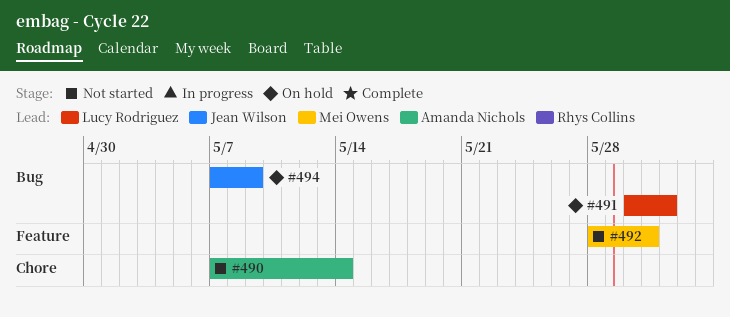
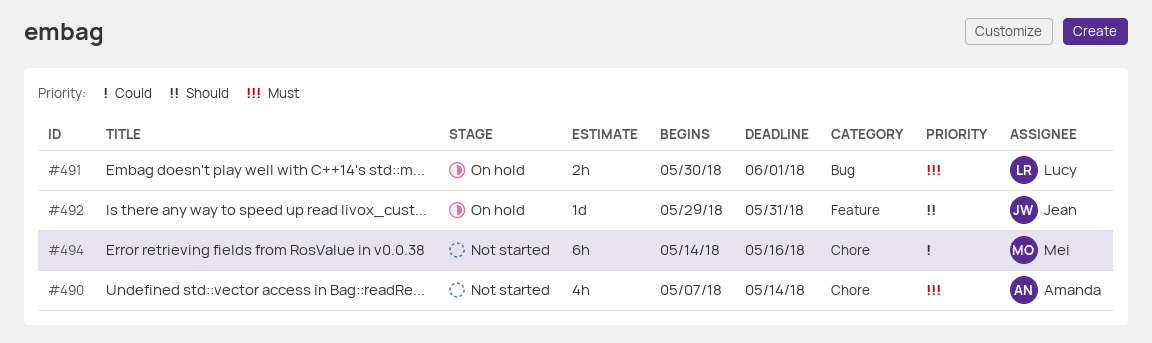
#492, status: Not started -> On hold
#492, owner: Mei Owens -> Jean Wilson
#492, start: May 28 -> May 29
#494, status: On hold -> Not started
#494, owner: Jean Wilson -> Mei Owens
#494, label: Bug -> Chore
#494, start: May 7 -> May 14
#494, due: May 9 -> May 16

